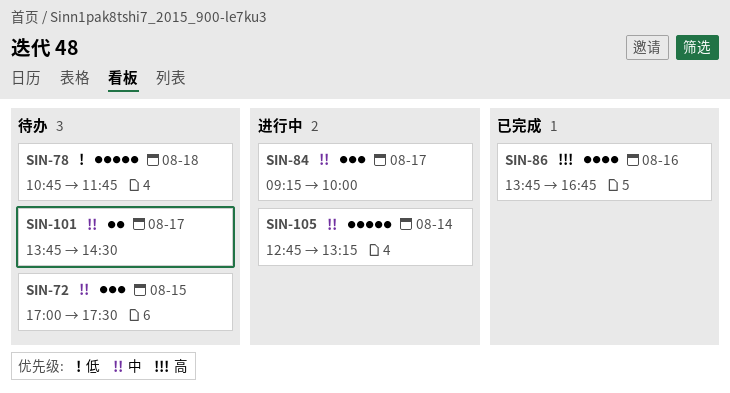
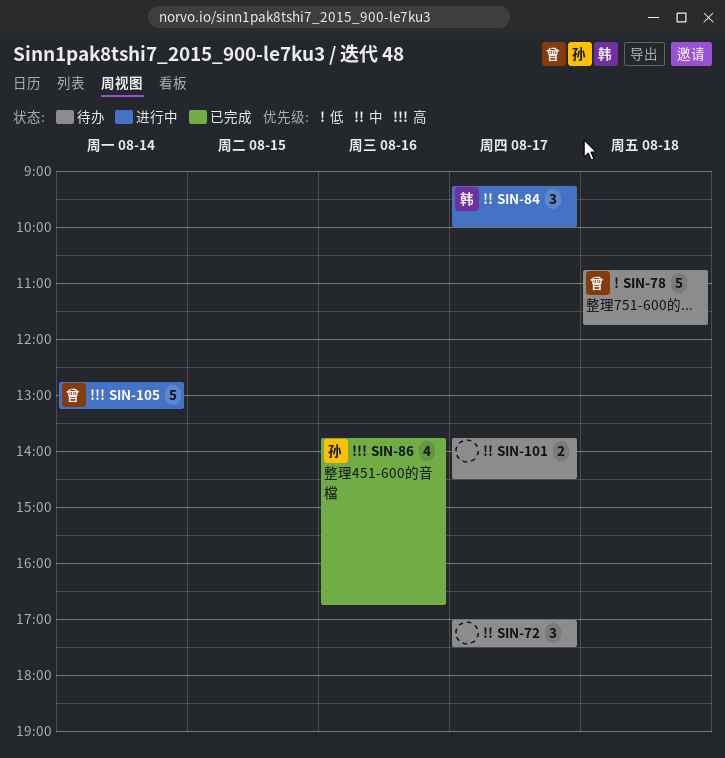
SIN-72, day: Aug 15 -> Aug 17
SIN-105, priority: 中 -> 高

